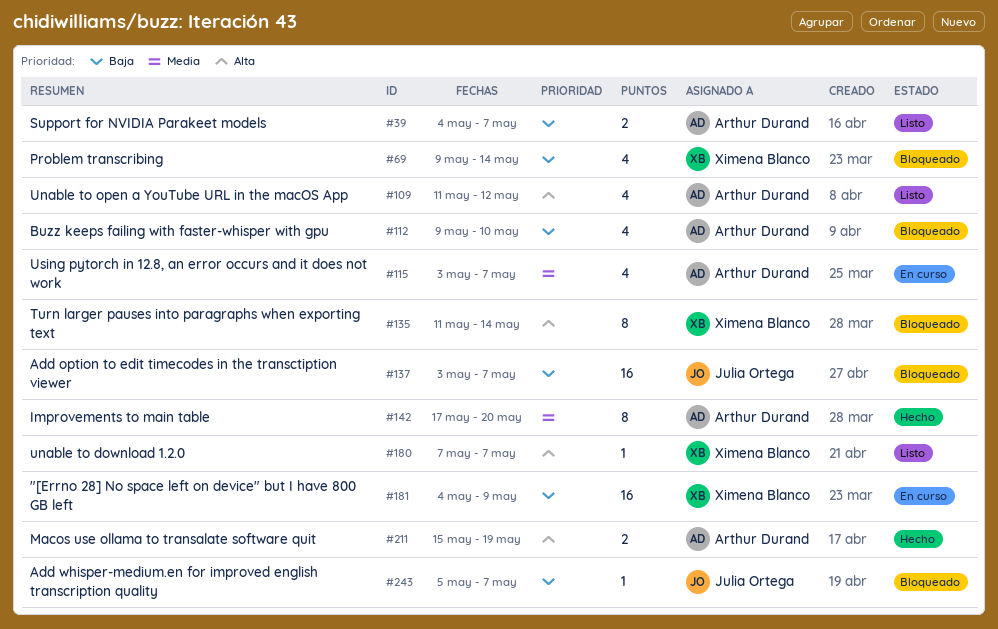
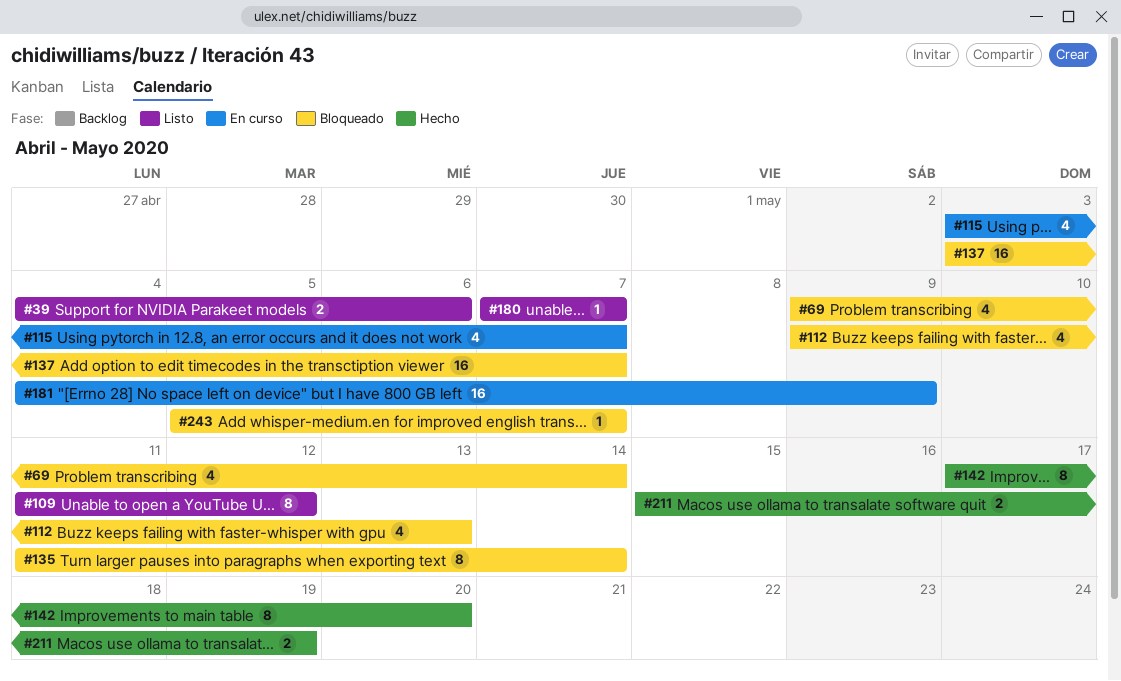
#39, due: May 7 -> May 6
#109, estimate: 4 -> 8
#112, due: May 10 -> May 13

